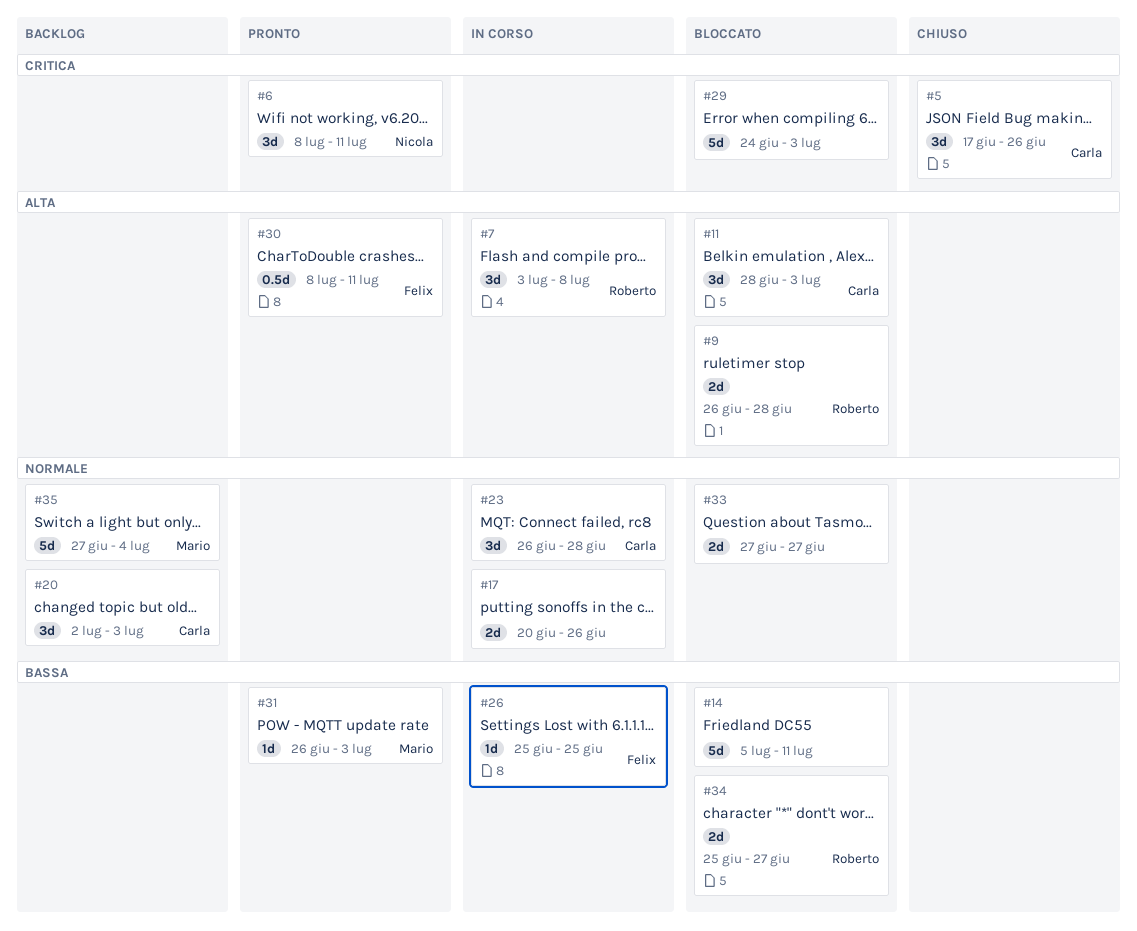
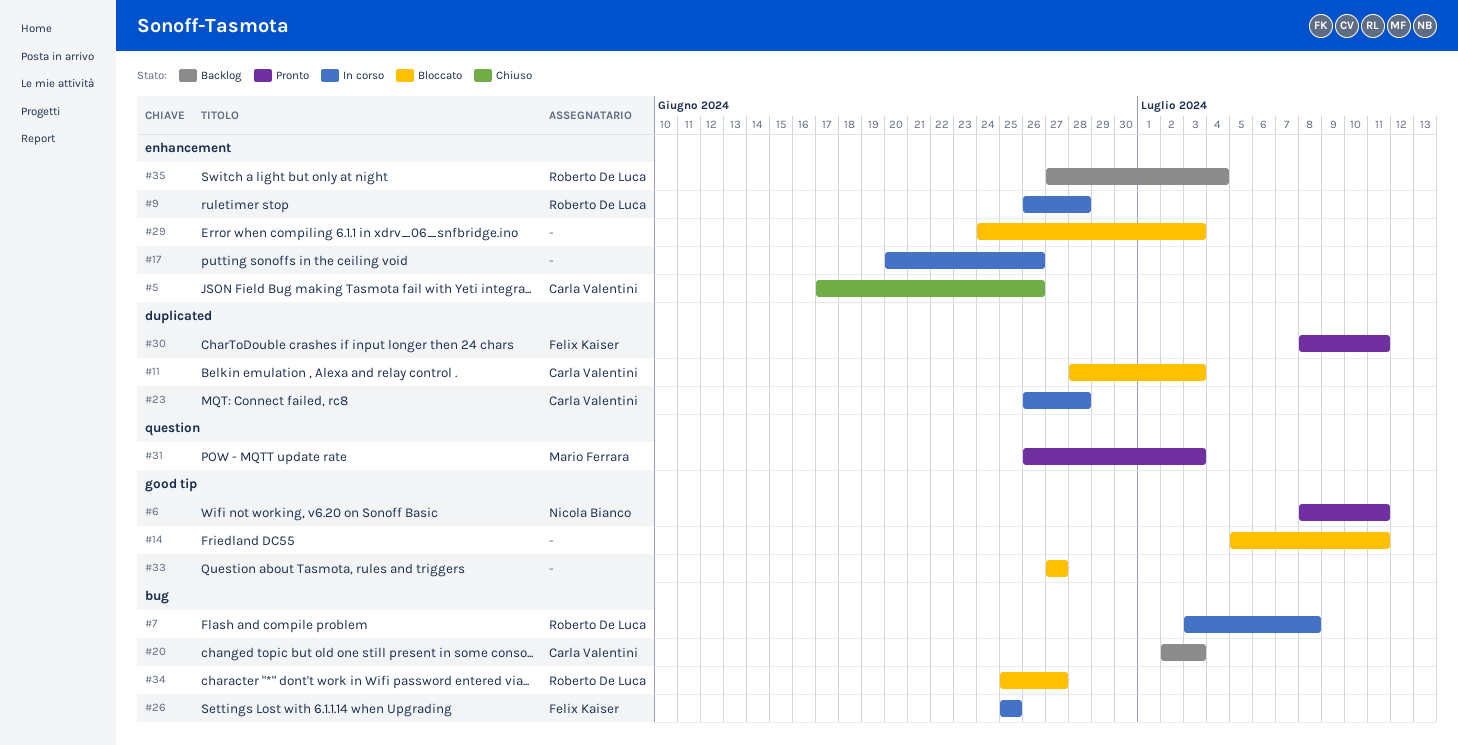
#9, status: Bloccato -> In corso
#35, owner: Mario Ferrara -> Roberto De Luca

